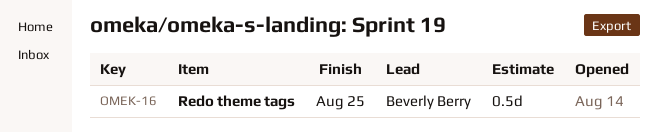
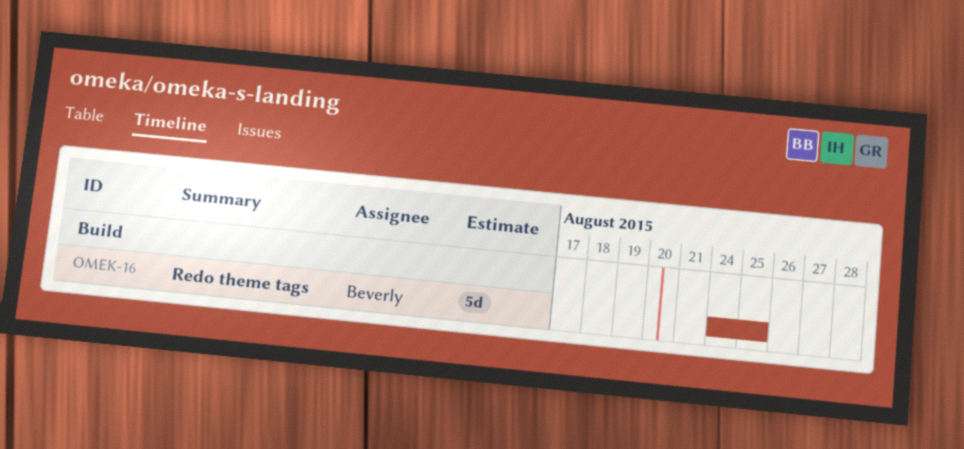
OMEK-16, estimate: 0.5d -> 5d

